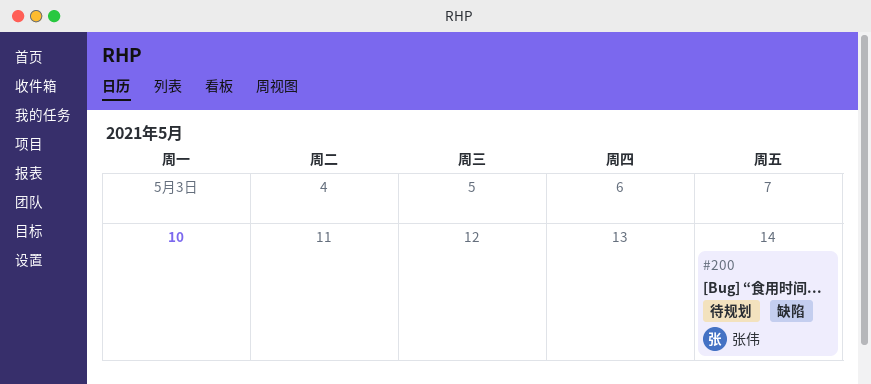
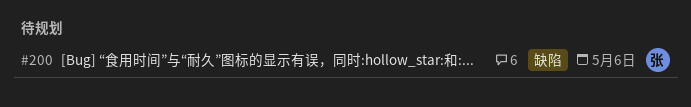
#200, due: May 14 -> May 6

